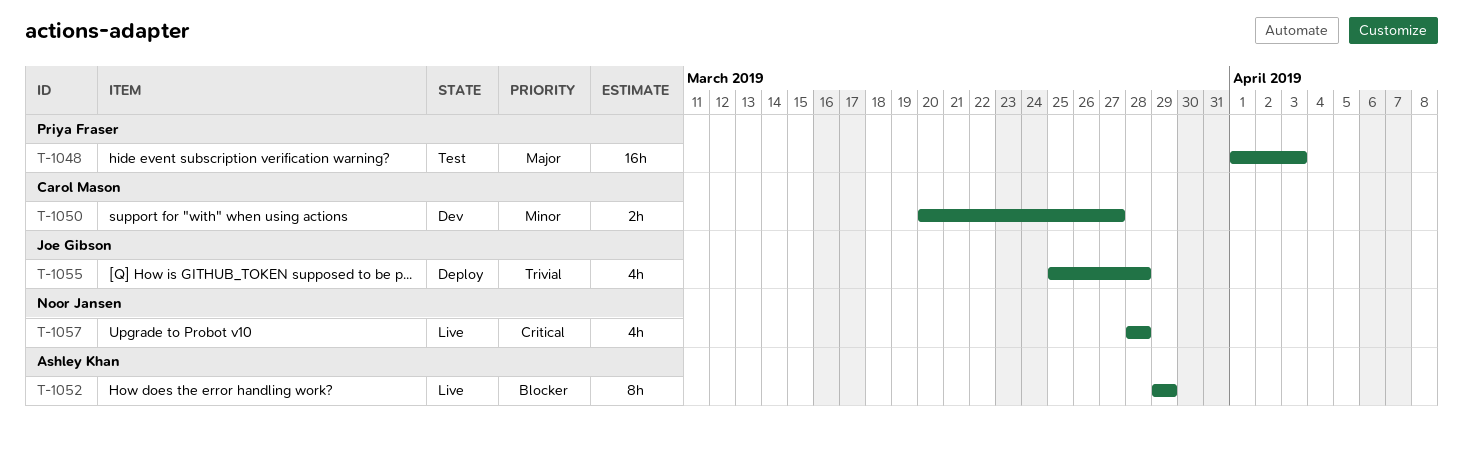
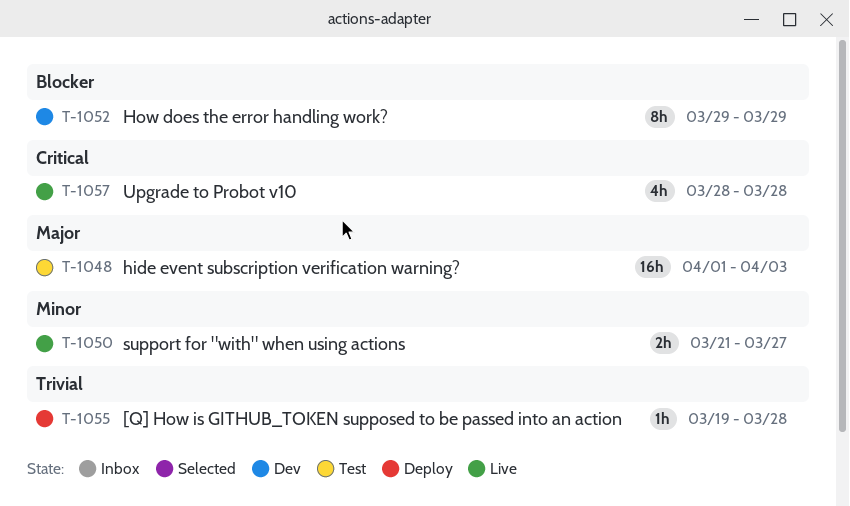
T-1050, status: Dev -> Live
T-1050, start: Mar 20 -> Mar 21
T-1052, status: Live -> Dev
T-1055, estimate: 4h -> 1h
T-1055, start: Mar 25 -> Mar 19

